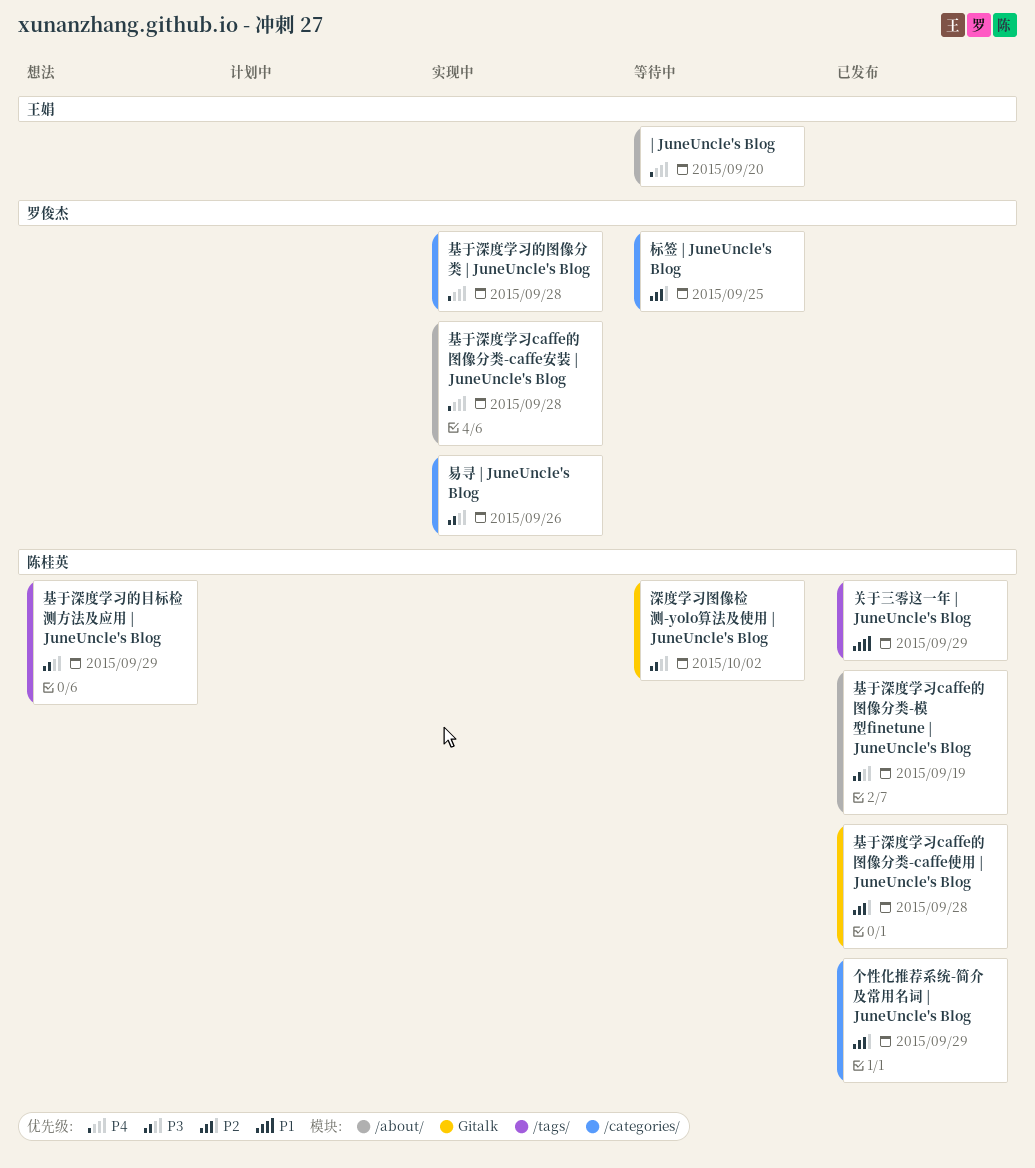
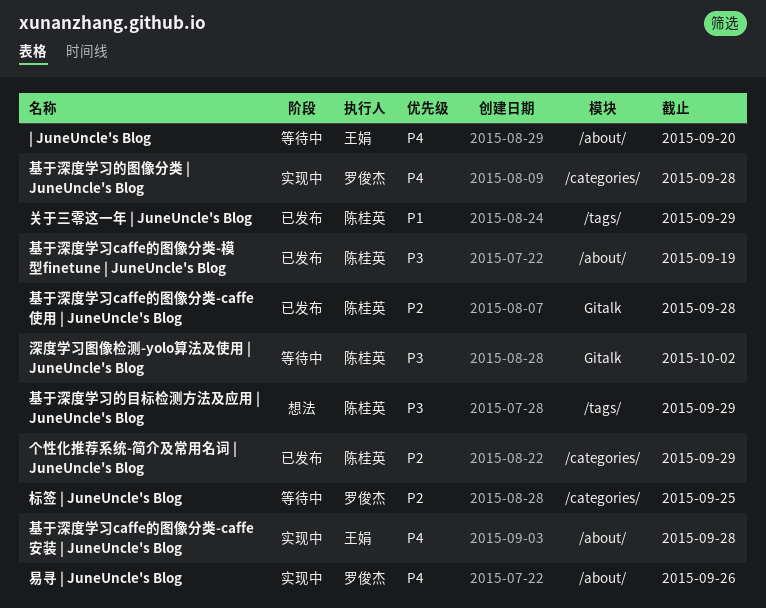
基于深度学习caffe的图像分类-caffe安装 | JuneUncle's Blog, owner: 罗俊杰 -> 王娟
易寻 | JuneUncle's Blog, priority: P3 -> P4
易寻 | JuneUncle's Blog, label: /categories/ -> /about/

